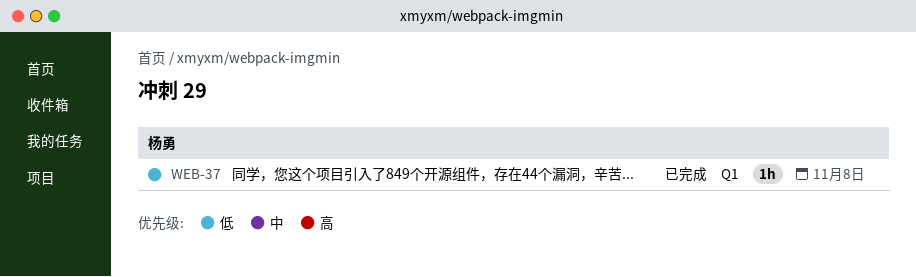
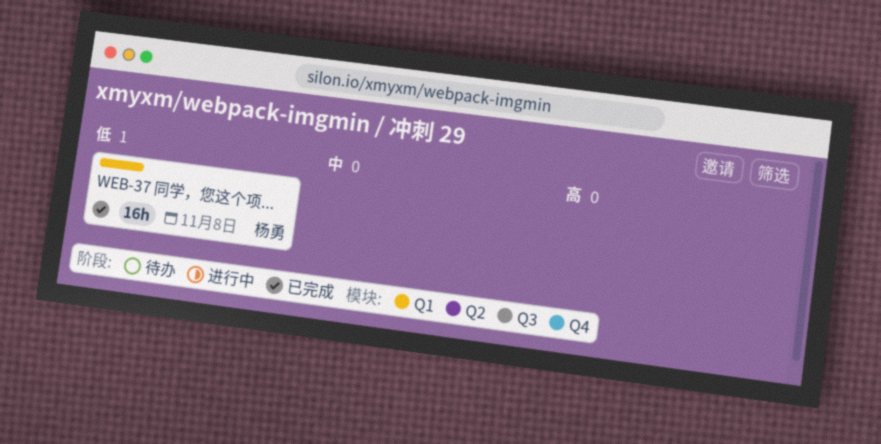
WEB-37, estimate: 1h -> 16h

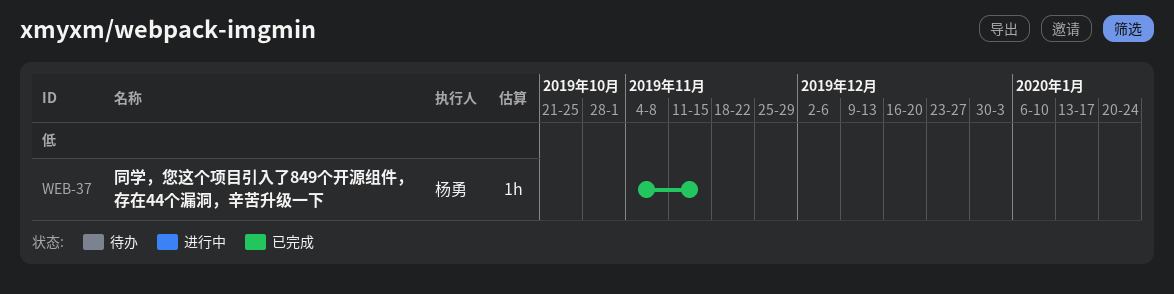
WEB-37, estimate: 16h -> 1h
WEB-37, due: Nov 8 -> Nov 15

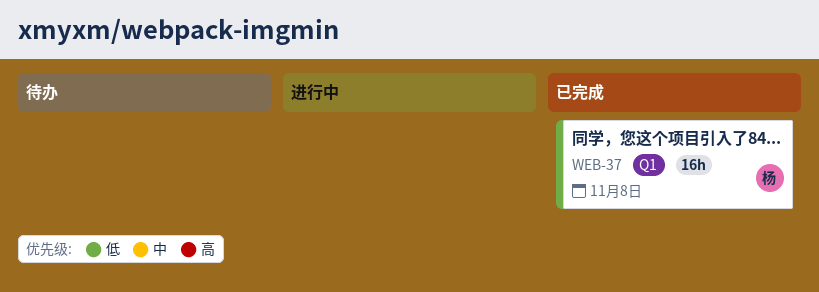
WEB-37, estimate: 1h -> 16h
WEB-37, due: Nov 15 -> Nov 8

